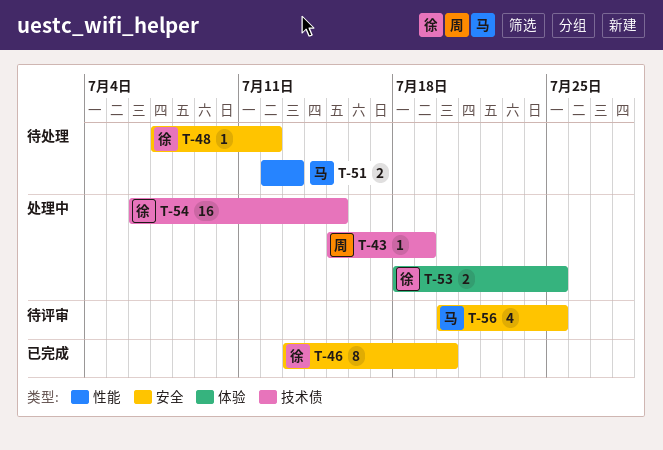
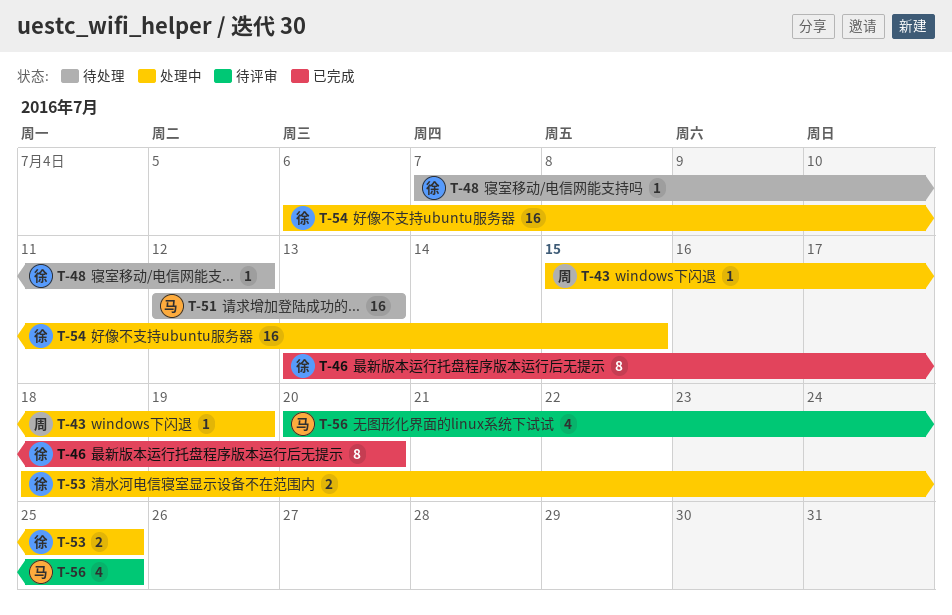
T-51, estimate: 2 -> 16

